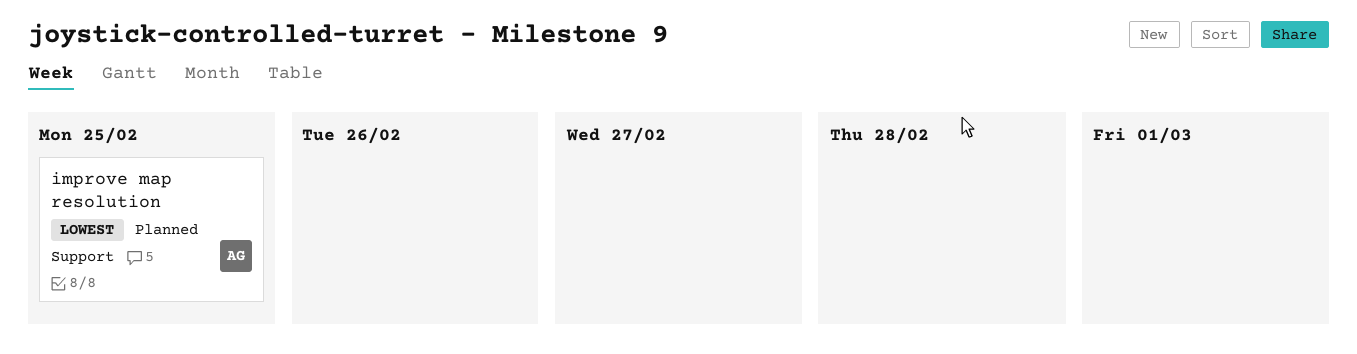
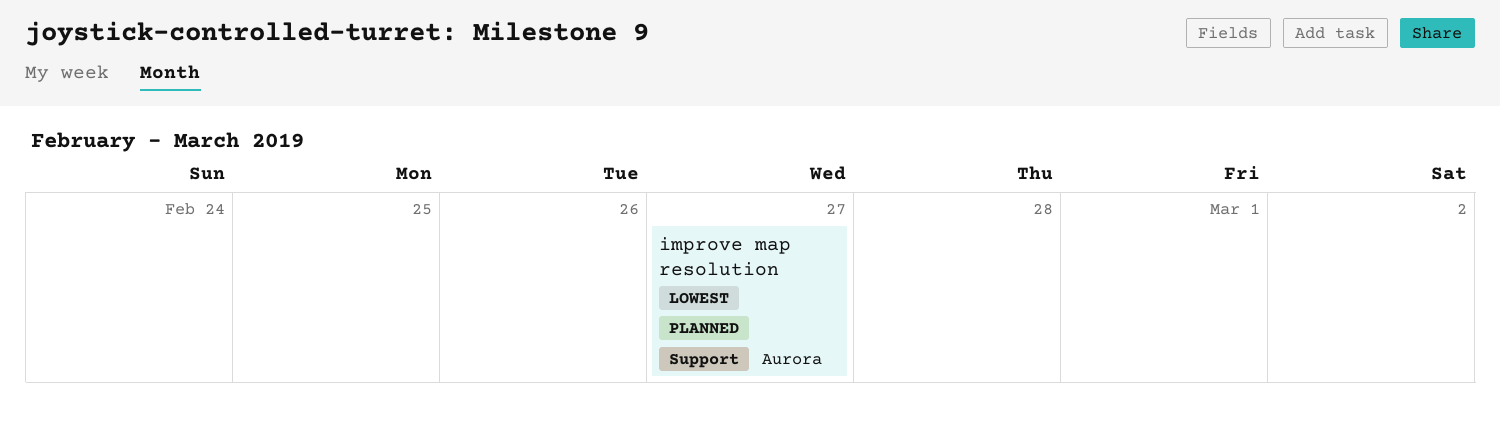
improve map resolution, due: Feb 25 -> Feb 27

